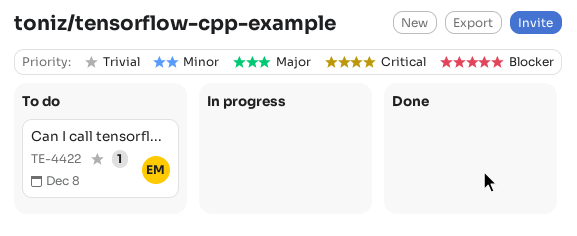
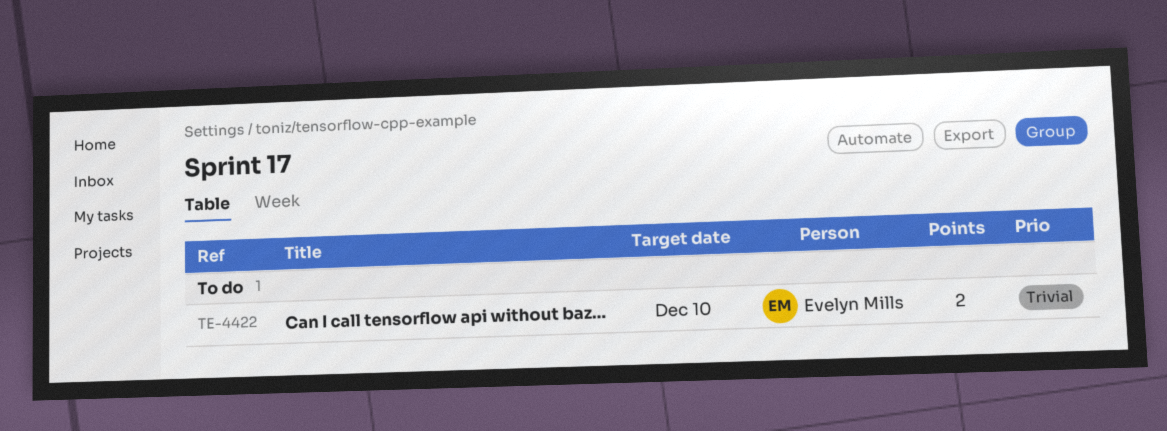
TE-4422, estimate: 1 -> 2
TE-4422, due: Dec 8 -> Dec 10

